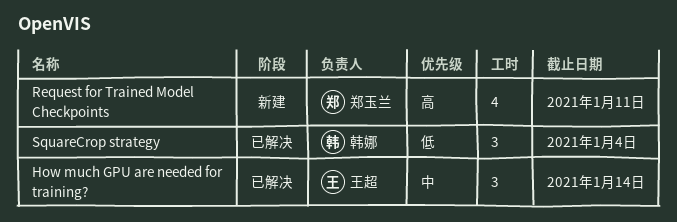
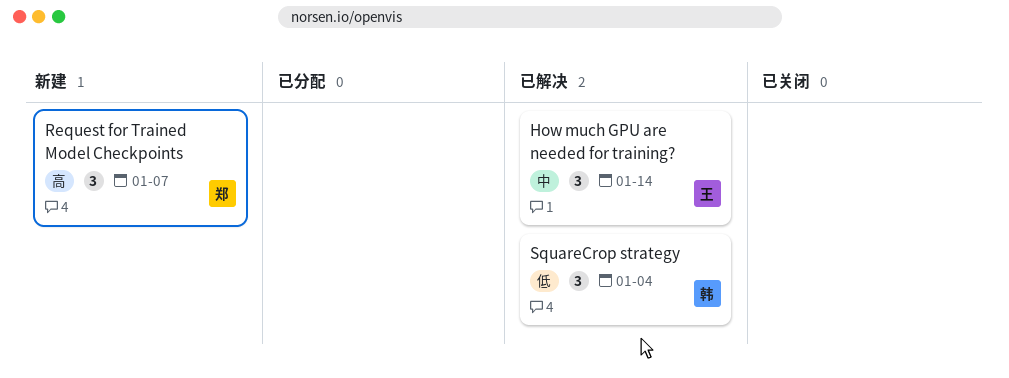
Request for Trained Model Checkpoints, estimate: 4 -> 3
Request for Trained Model Checkpoints, due: Jan 11 -> Jan 7

